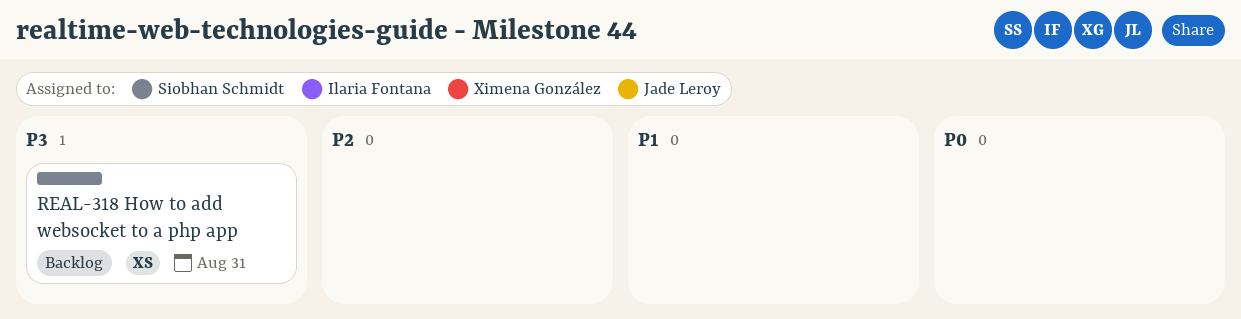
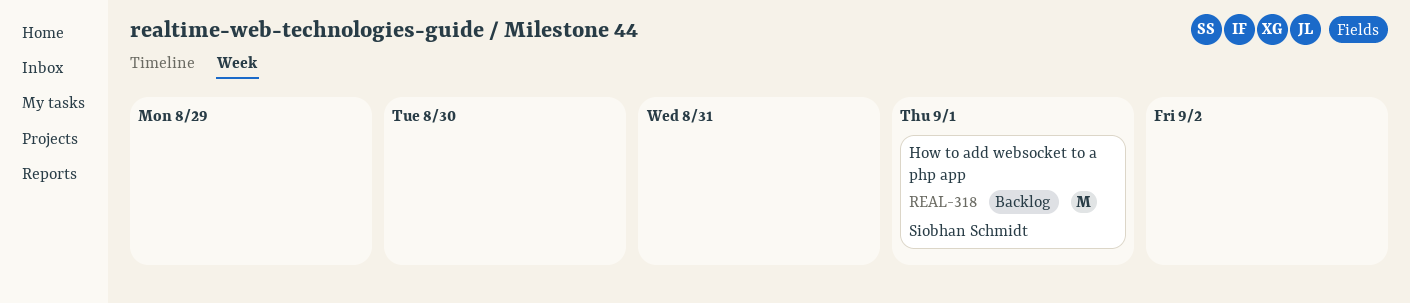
REAL-318, estimate: XS -> M
REAL-318, due: Aug 31 -> Sep 1

